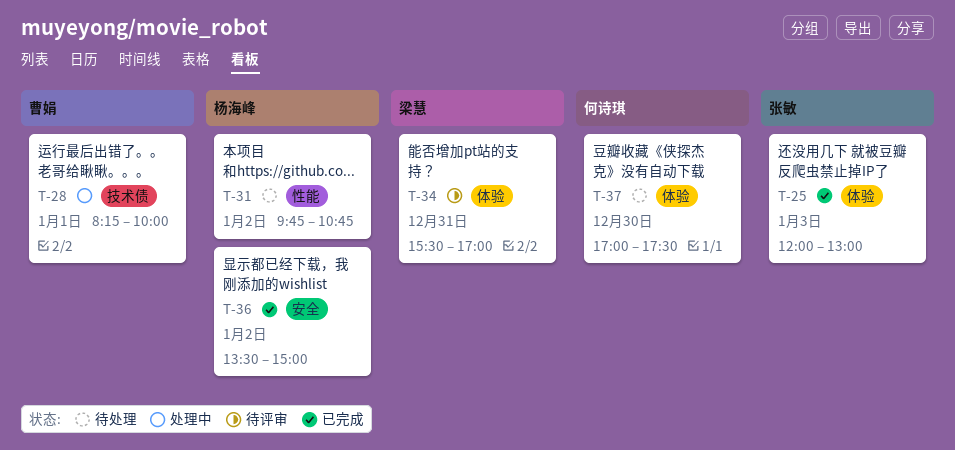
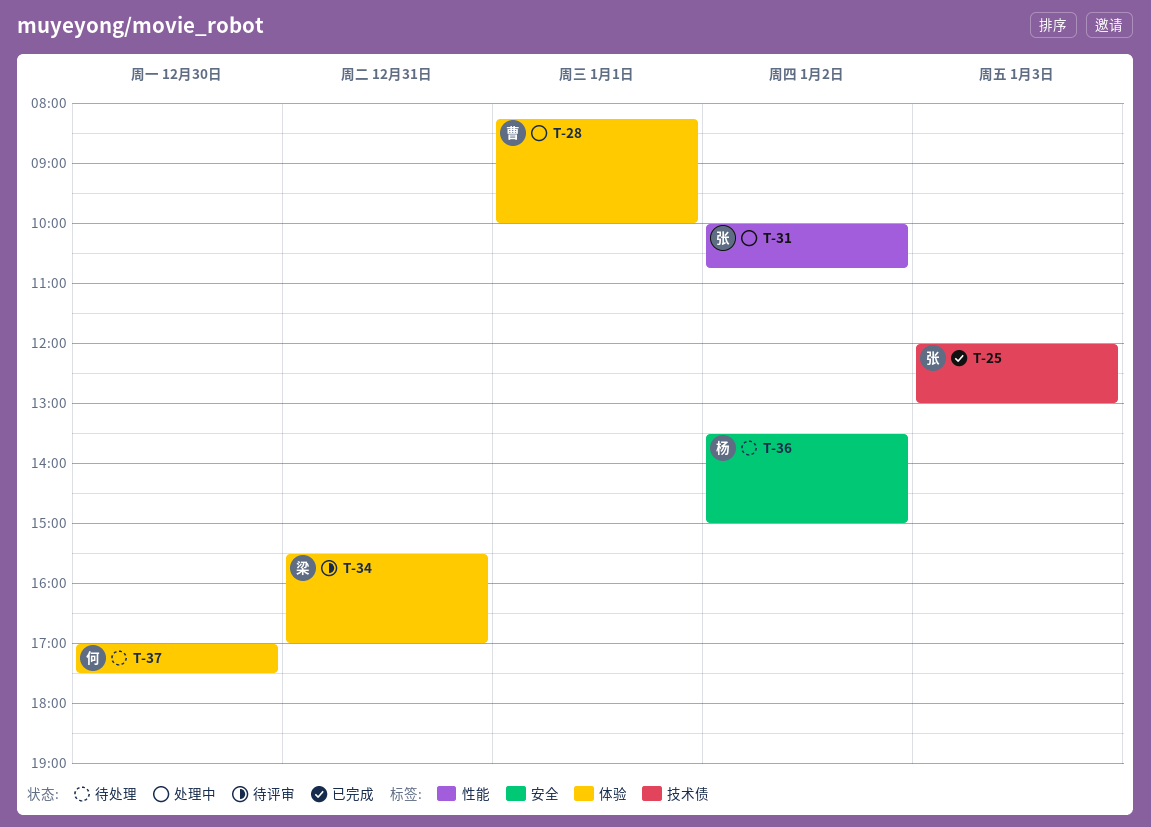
T-25, label: 体验 -> 技术债
T-28, label: 技术债 -> 体验
T-31, status: 待处理 -> 处理中
T-31, owner: 杨海峰 -> 张敏
T-31, begins: 09:45 -> 10:00
T-36, status: 已完成 -> 待处理

